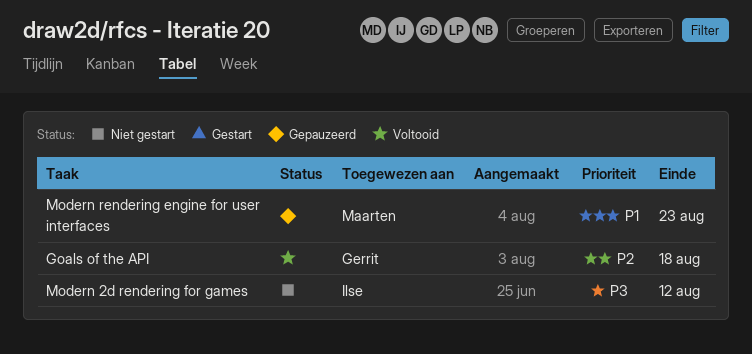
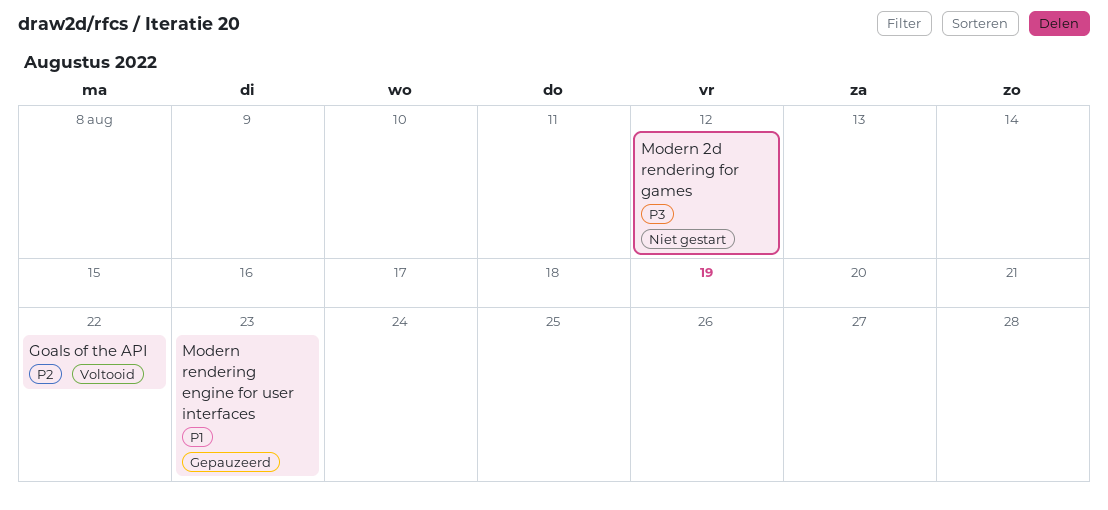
Goals of the API, due: Aug 18 -> Aug 22

